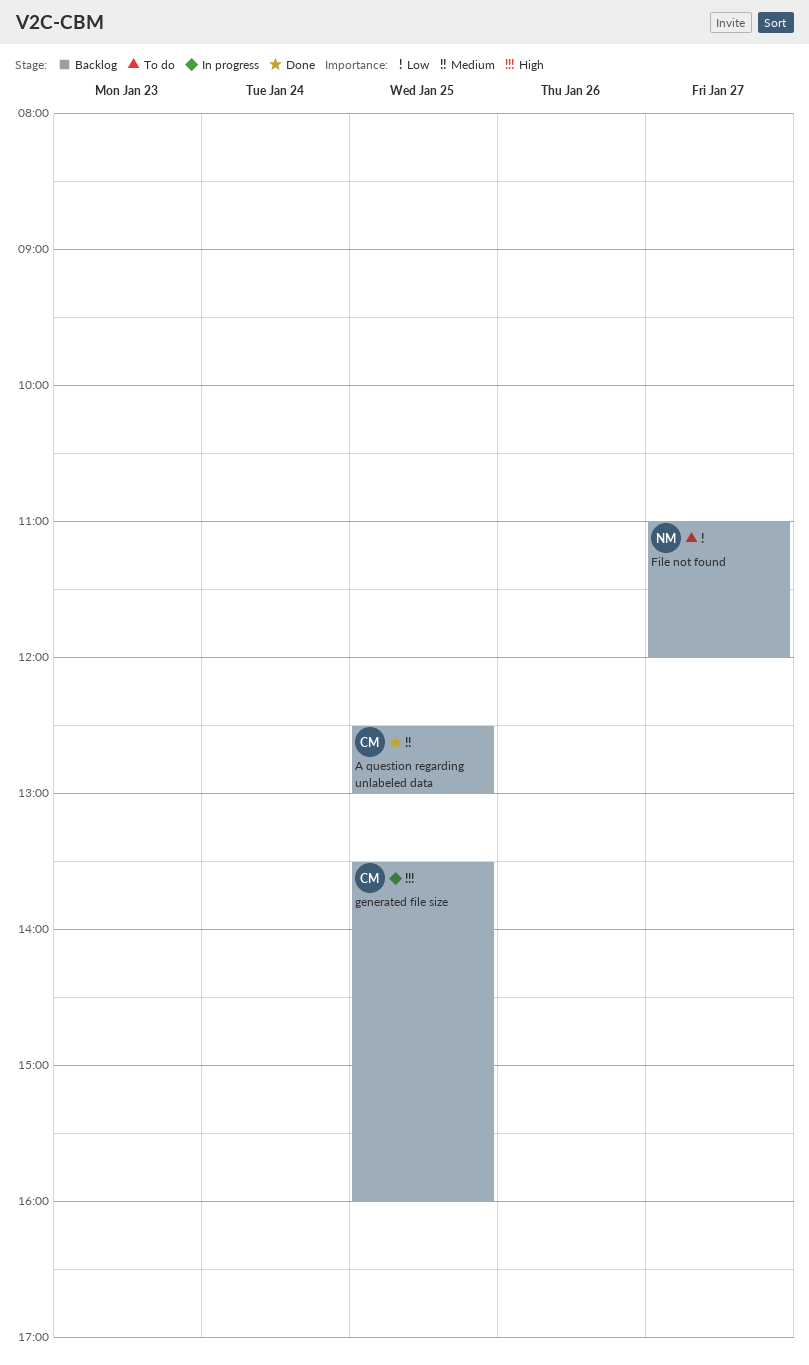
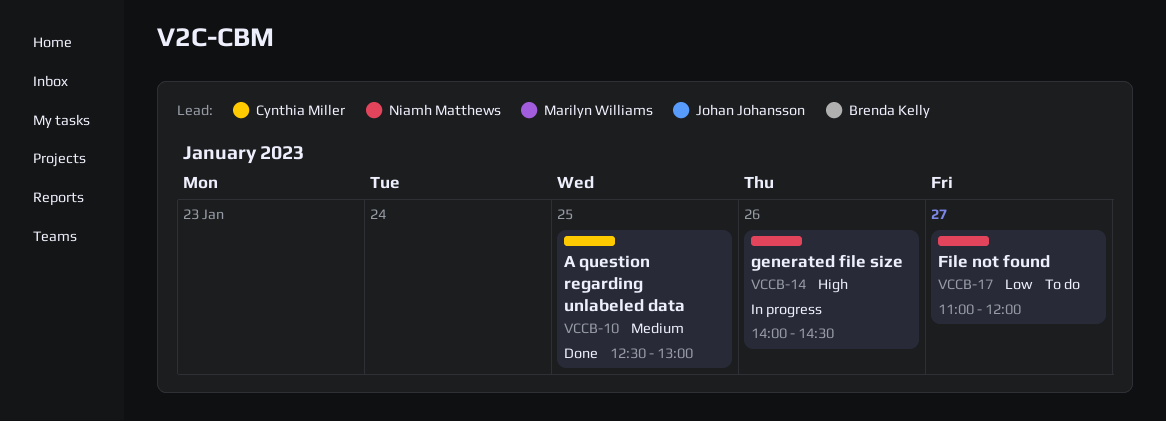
generated file size, owner: Cynthia Miller -> Niamh Matthews
generated file size, day: Jan 25 -> Jan 26
generated file size, begins: 13:30 -> 14:00
generated file size, ends: 16:00 -> 14:30

